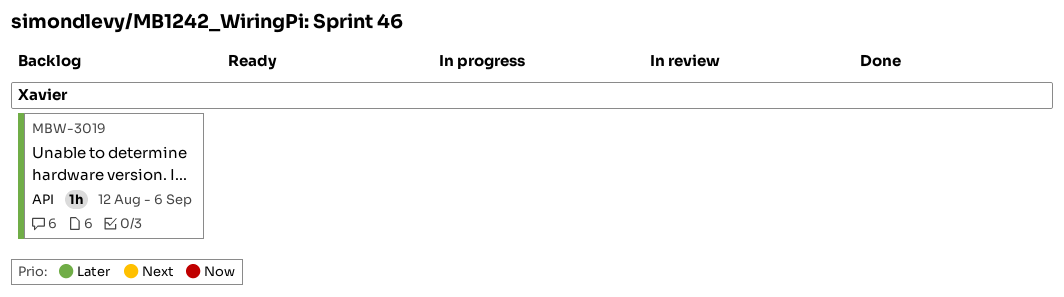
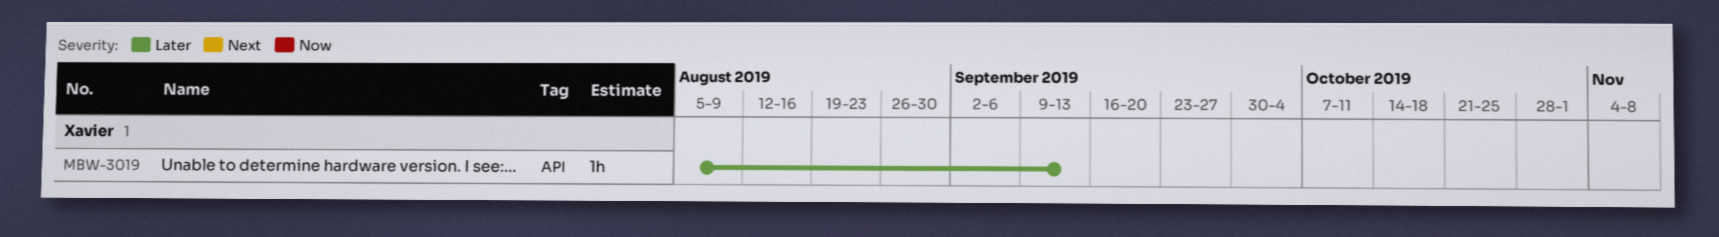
MBW-3019, start: Aug 12 -> Aug 5
MBW-3019, due: Sep 6 -> Sep 13

